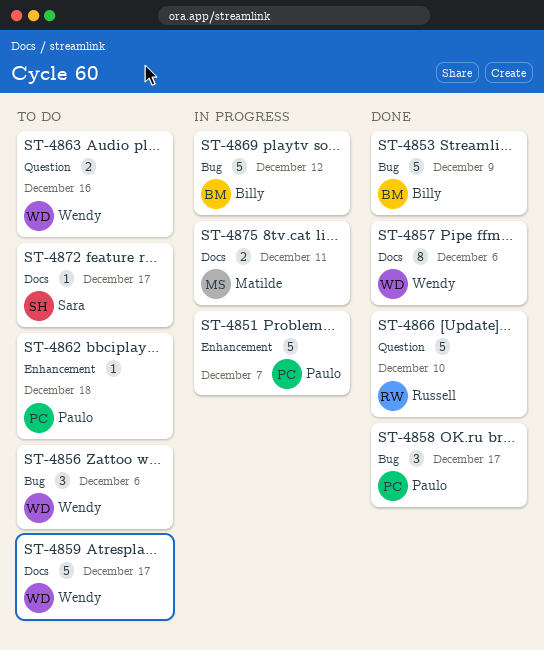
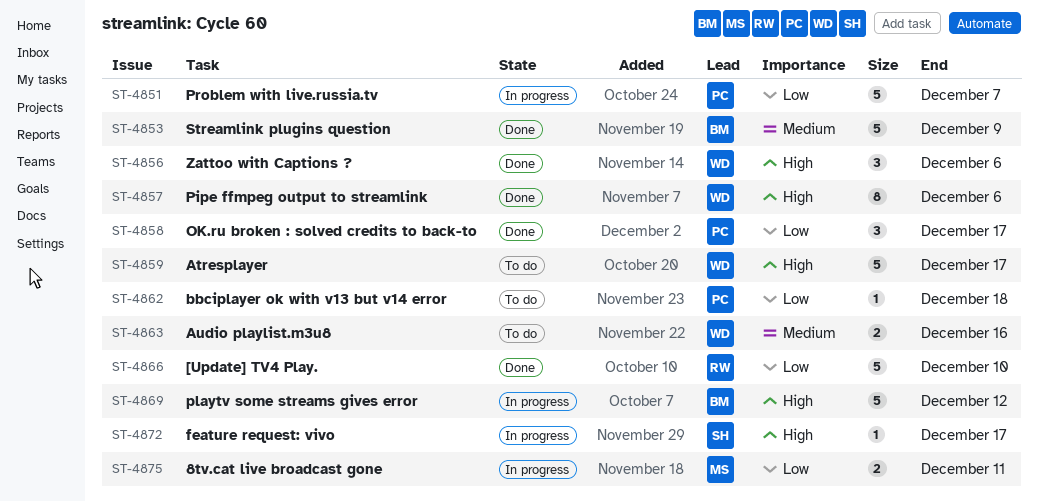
ST-4856, status: To do -> Done
ST-4872, status: To do -> In progress

